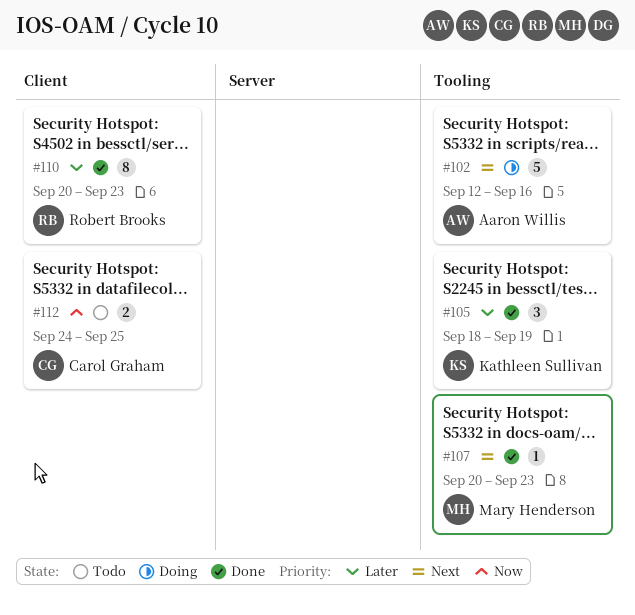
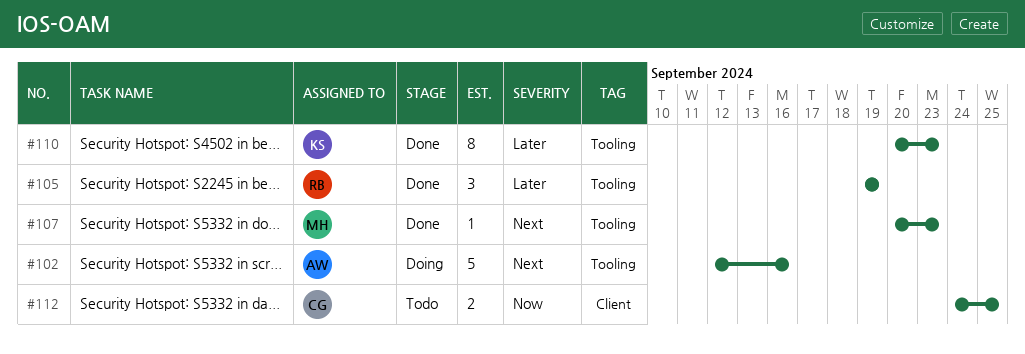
#105, owner: Kathleen Sullivan -> Robert Brooks
#105, start: Sep 18 -> Sep 19
#110, owner: Robert Brooks -> Kathleen Sullivan
#110, label: Client -> Tooling

